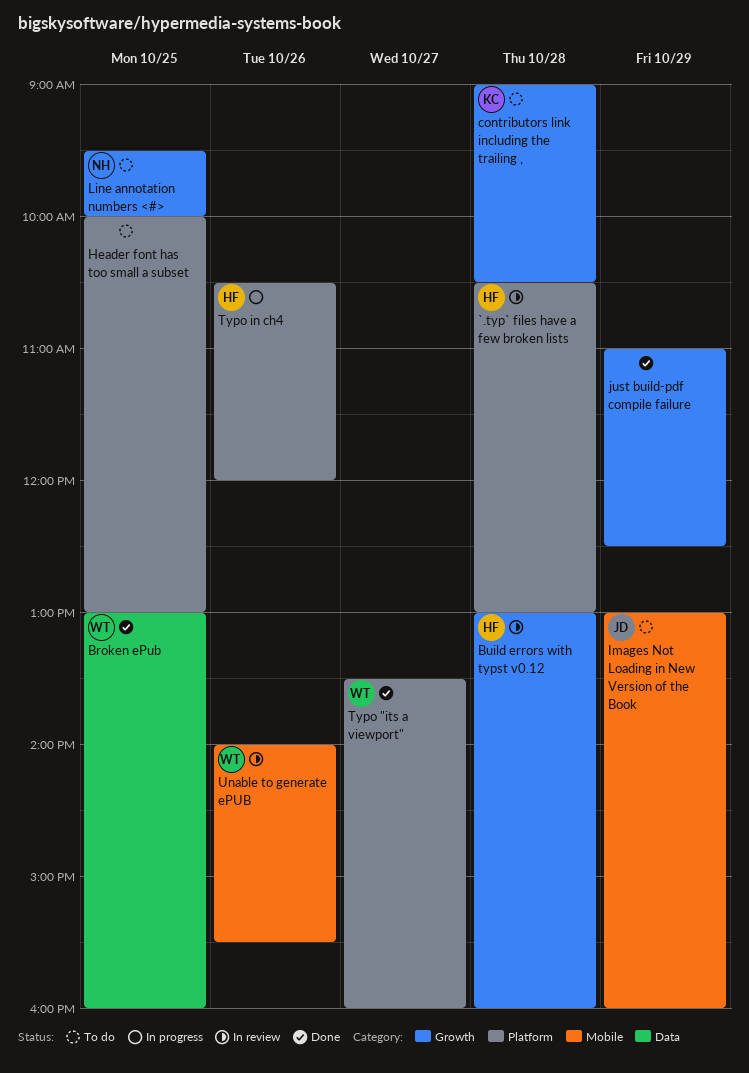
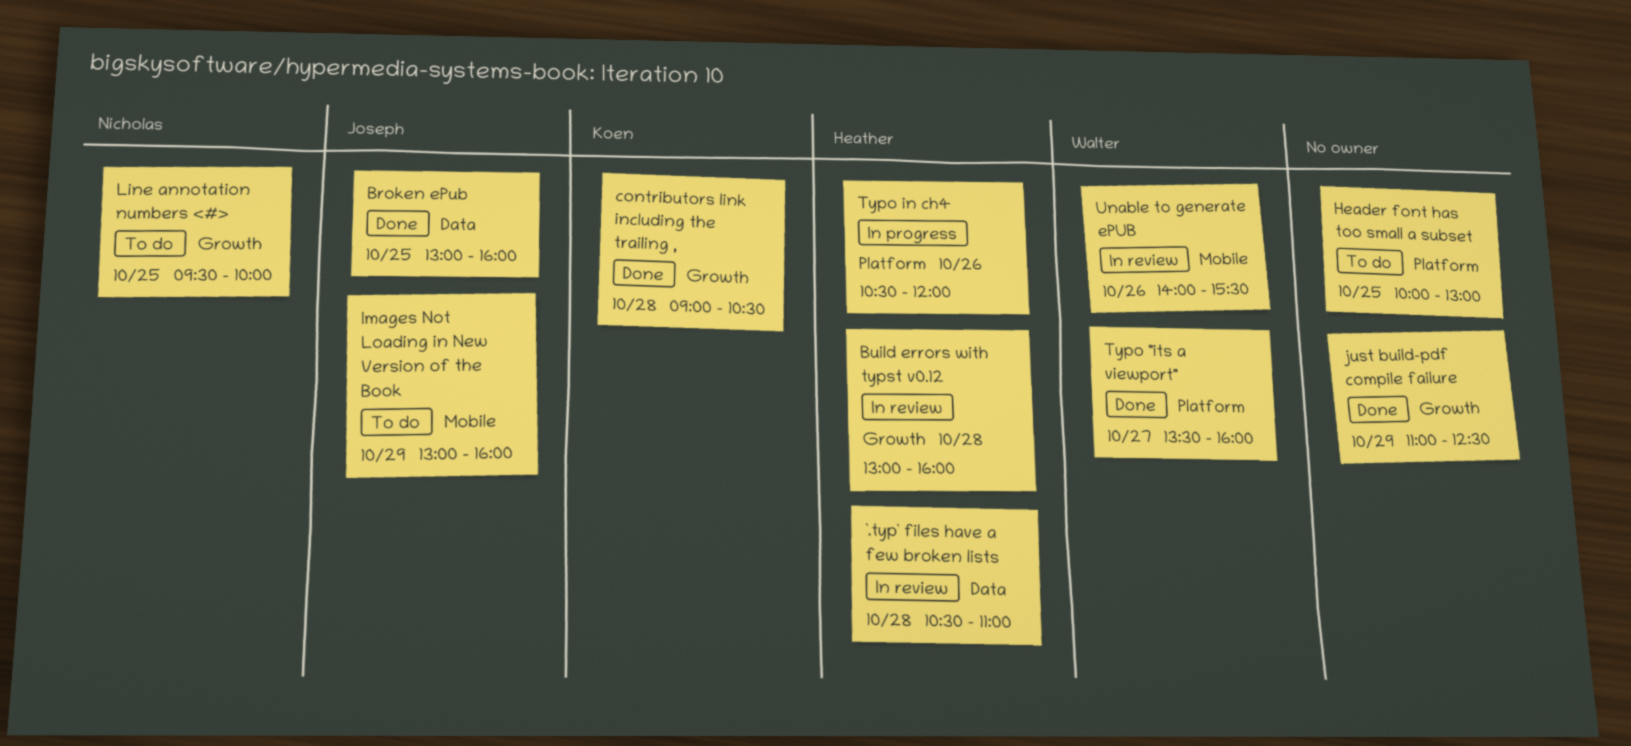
`.typ` files have a few broken lists, label: Platform -> Data
`.typ` files have a few broken lists, ends: 13:00 -> 11:00
Broken ePub, owner: Walter -> Joseph
contributors link including the trailing ,, status: To do -> Done

